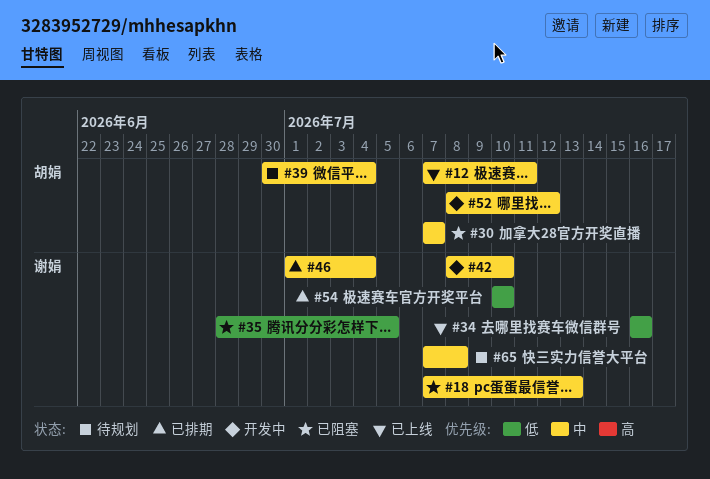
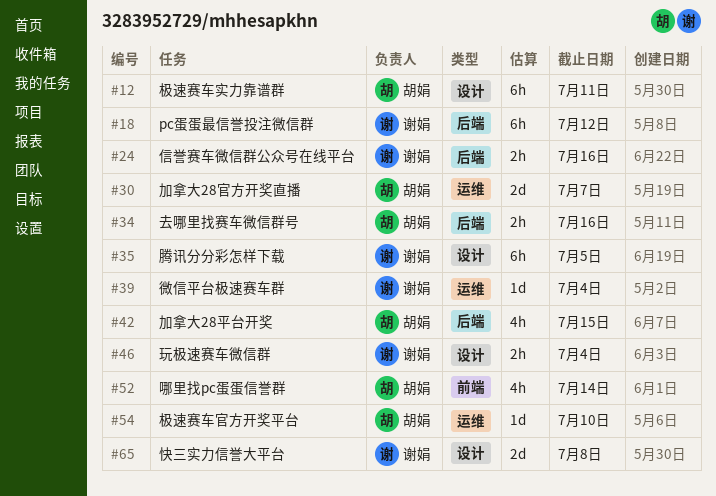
#18, due: Jul 13 -> Jul 12
#24: none -> present
#34, owner: 谢娟 -> 胡娟
#39, owner: 胡娟 -> 谢娟
#42, owner: 谢娟 -> 胡娟
#42, due: Jul 10 -> Jul 15
#52, due: Jul 12 -> Jul 14
#54, owner: 谢娟 -> 胡娟

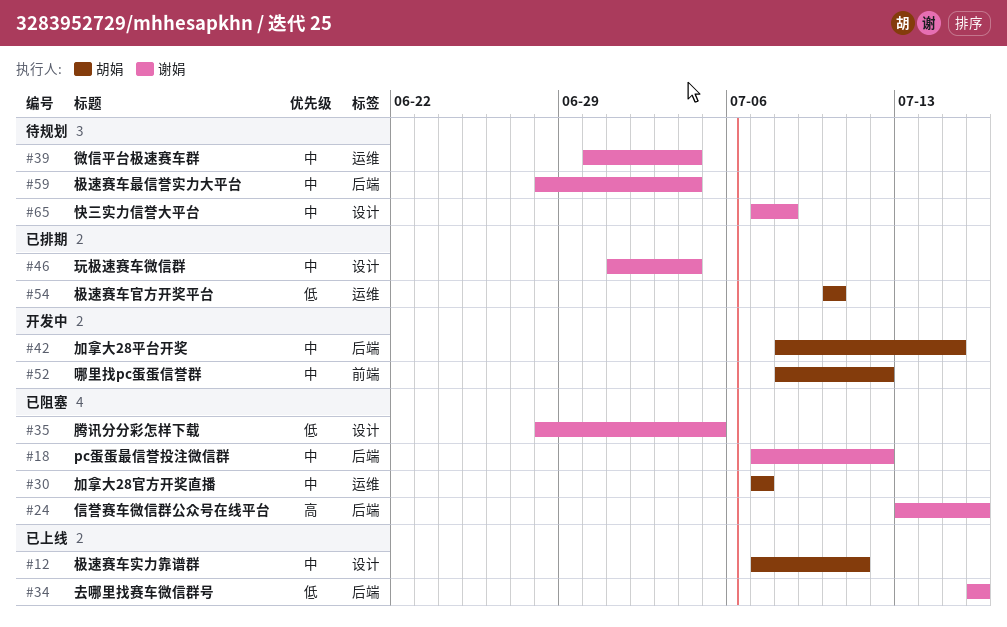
#34, owner: 胡娟 -> 谢娟
#52, due: Jul 14 -> Jul 12
#59: none -> present

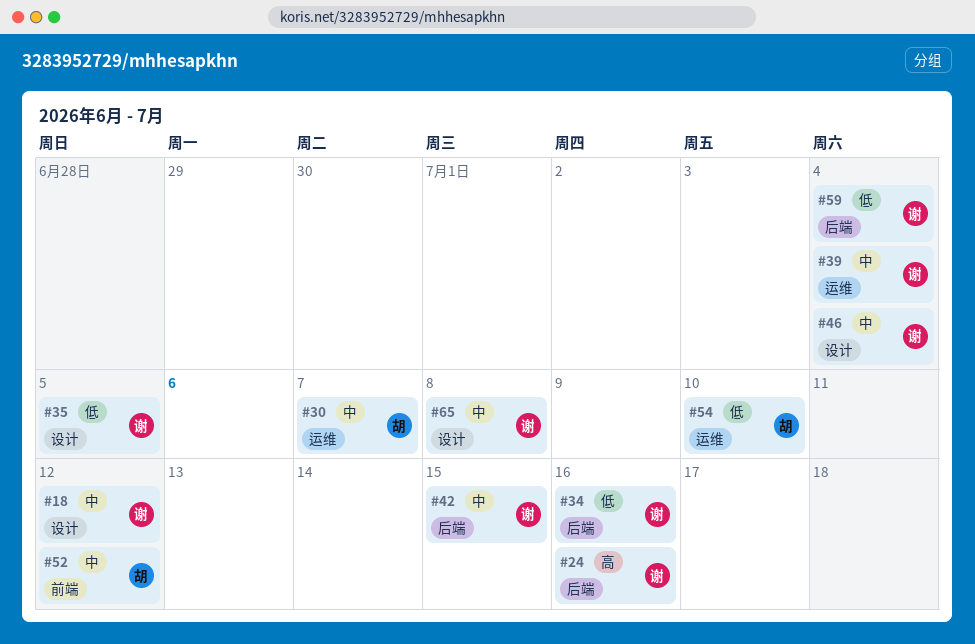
#12: present -> none
#18, label: 后端 -> 设计
#42, owner: 胡娟 -> 谢娟
#59, priority: 中 -> 低

